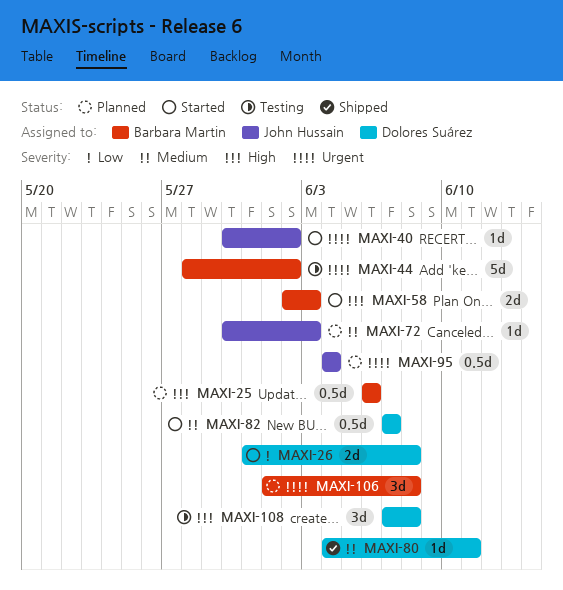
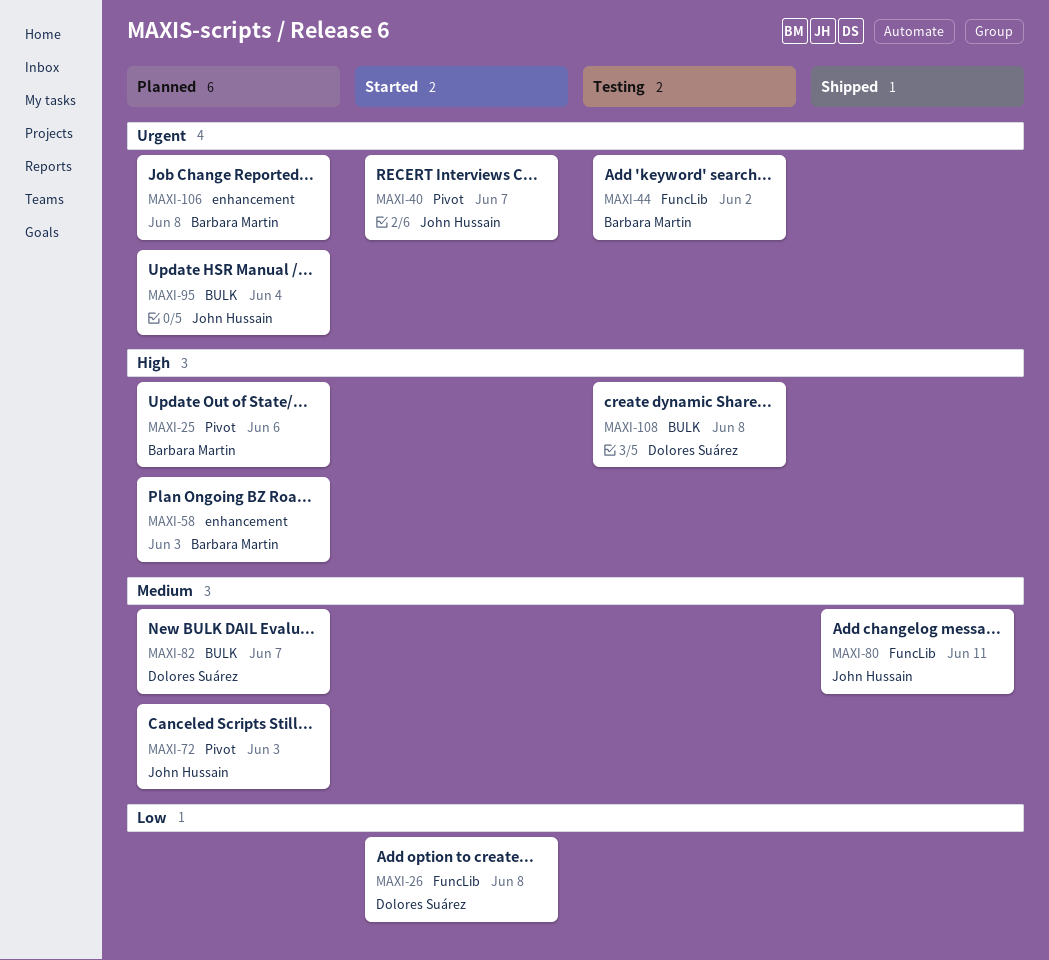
MAXI-40, due: Jun 2 -> Jun 7
MAXI-58, status: Started -> Planned
MAXI-80, owner: Dolores Suárez -> John Hussain
MAXI-82, status: Started -> Planned

